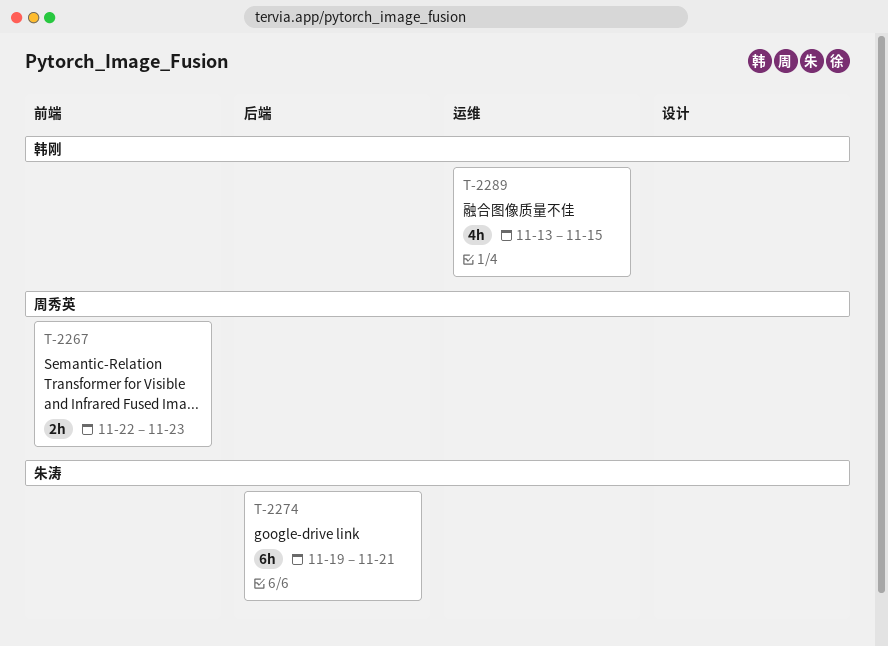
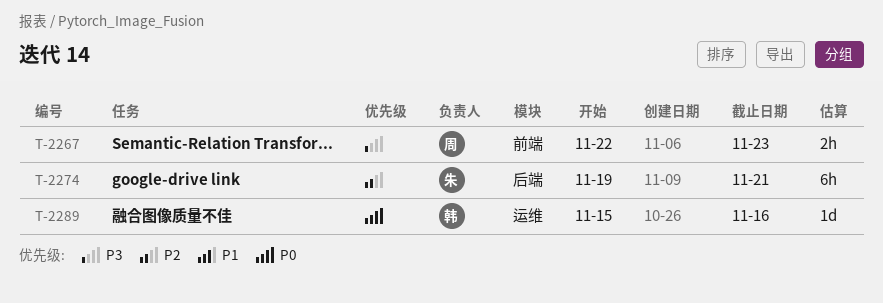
T-2289, estimate: 4h -> 1d
T-2289, start: Nov 13 -> Nov 15
T-2289, due: Nov 15 -> Nov 16

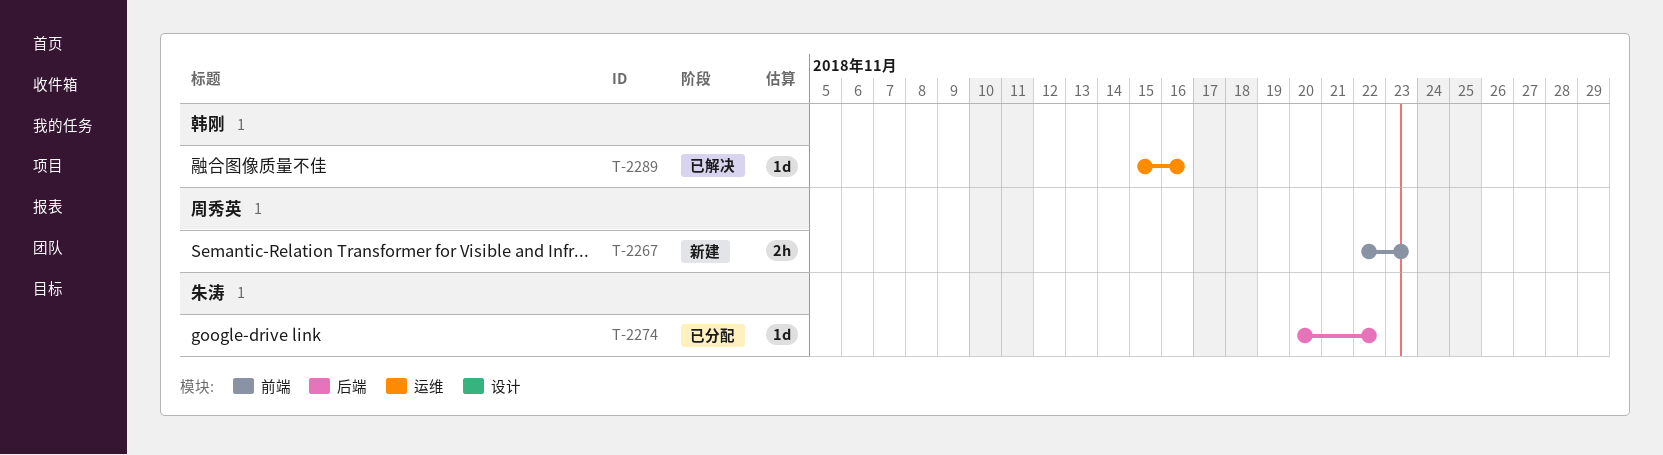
T-2274, estimate: 6h -> 1d
T-2274, start: Nov 19 -> Nov 20
T-2274, due: Nov 21 -> Nov 22

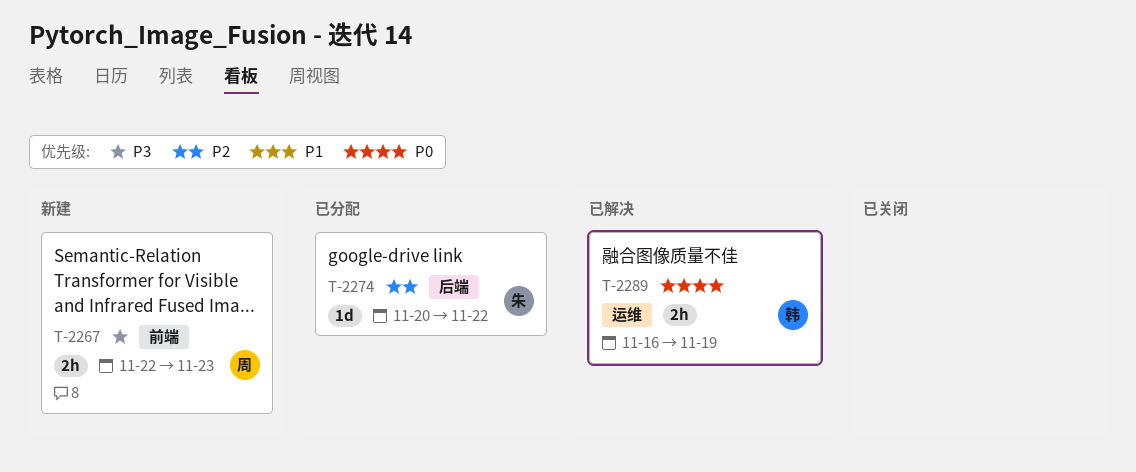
T-2289, estimate: 1d -> 2h
T-2289, start: Nov 15 -> Nov 16
T-2289, due: Nov 16 -> Nov 19

